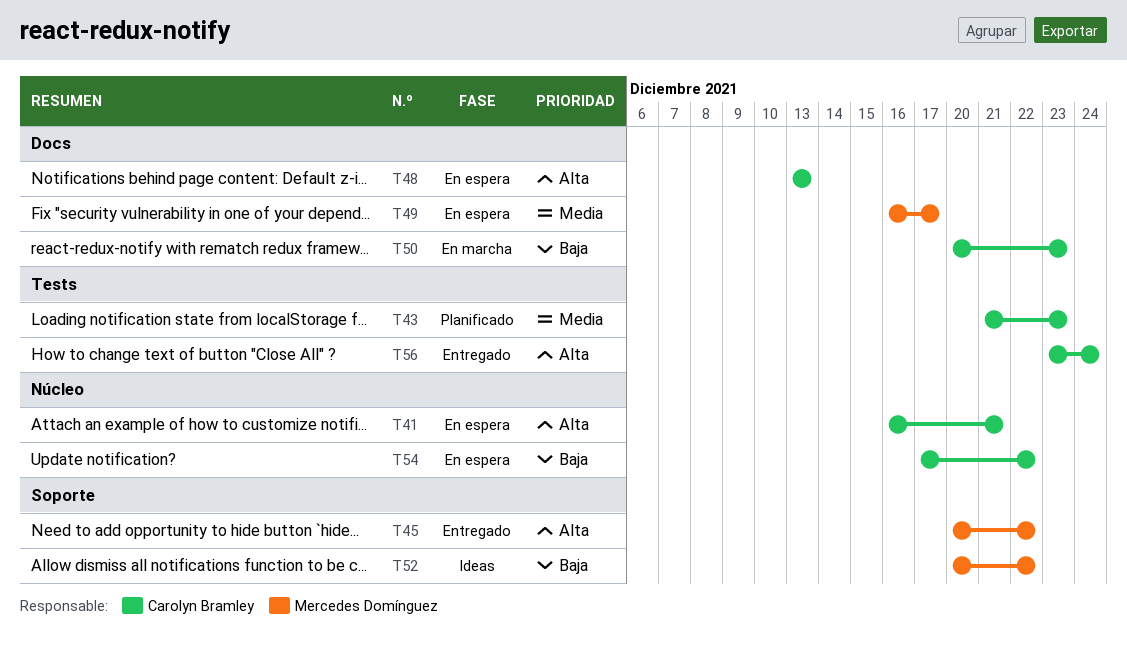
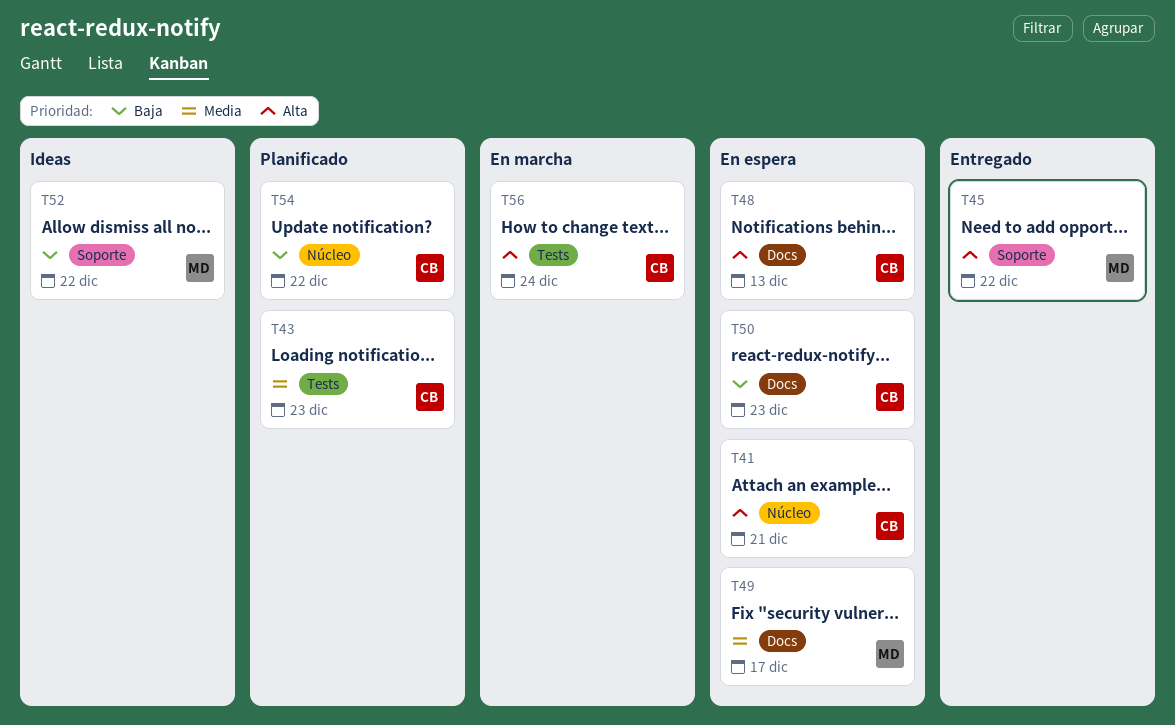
T50, status: En marcha -> En espera
T54, status: En espera -> Planificado
T56, status: Entregado -> En marcha

